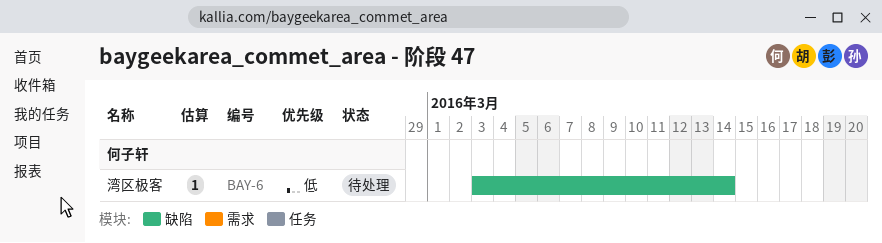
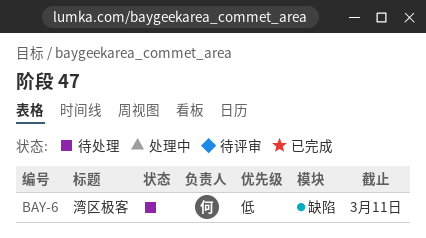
BAY-6, due: Mar 14 -> Mar 11

